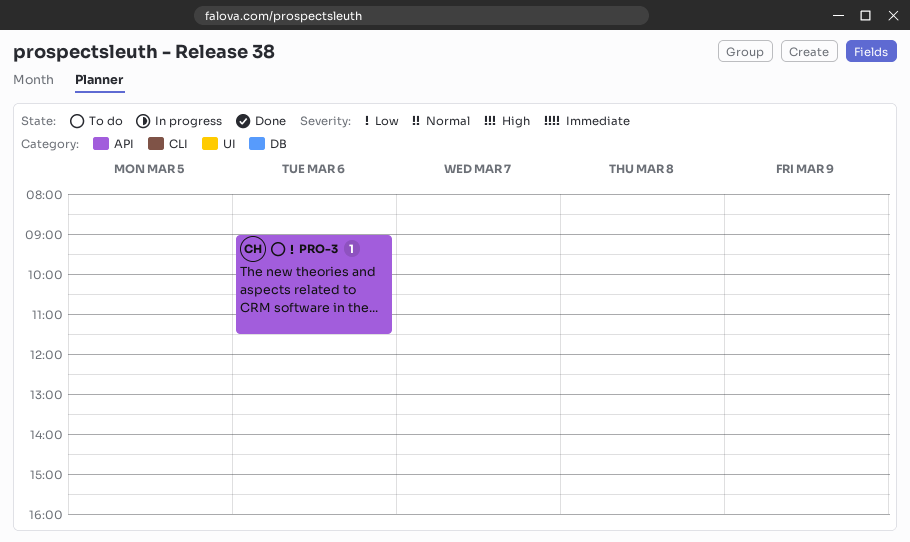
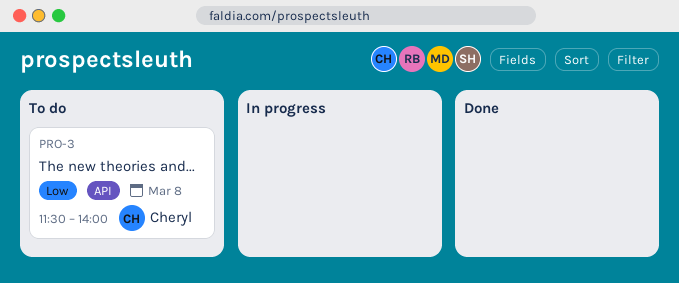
PRO-3, day: Mar 6 -> Mar 8
PRO-3, begins: 09:00 -> 11:30
PRO-3, ends: 11:30 -> 14:00

